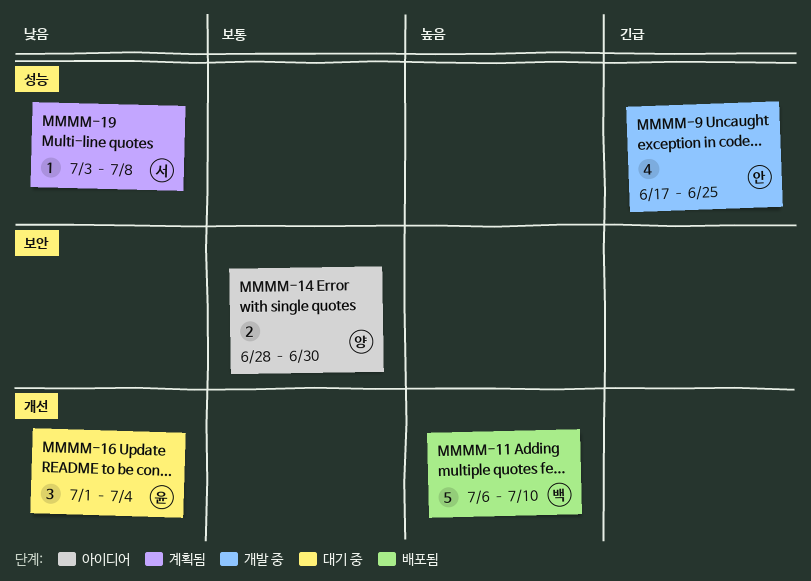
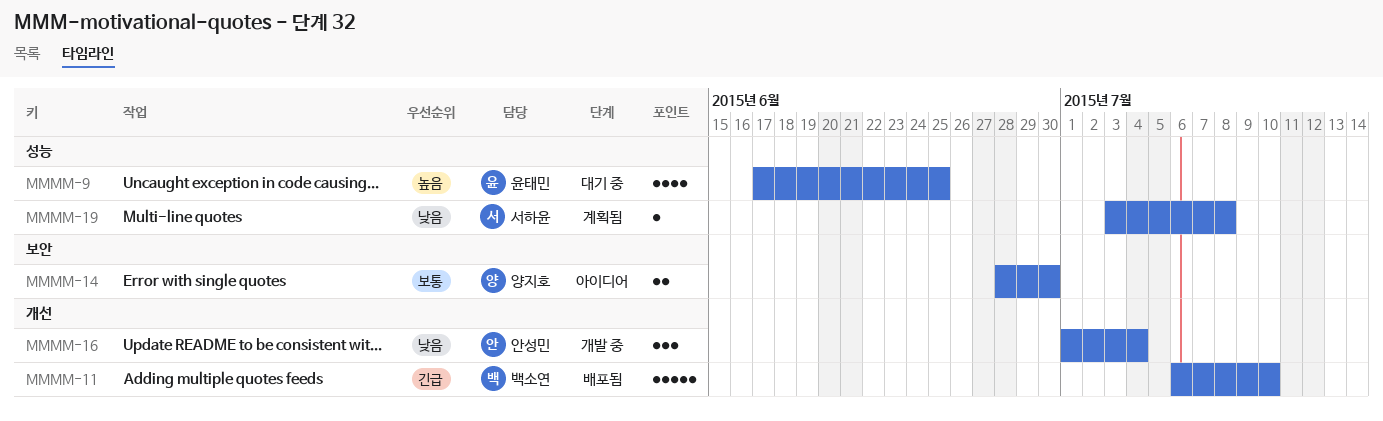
MMMM-9, status: 개발 중 -> 대기 중
MMMM-9, owner: 안성민 -> 윤태민
MMMM-9, priority: 긴급 -> 높음
MMMM-11, priority: 높음 -> 긴급
MMMM-16, status: 대기 중 -> 개발 중
MMMM-16, owner: 윤태민 -> 안성민

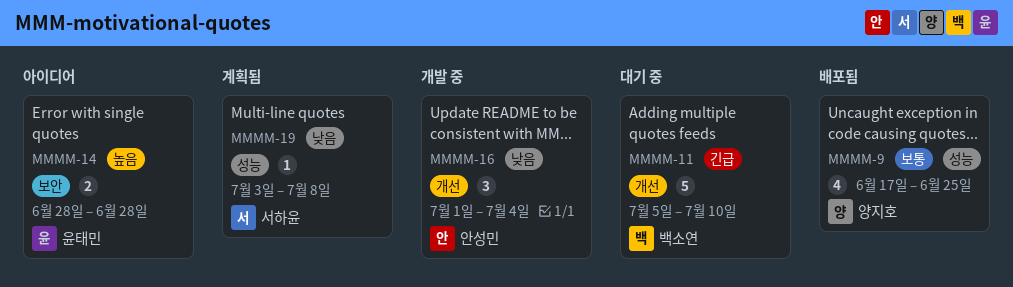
MMMM-9, status: 대기 중 -> 배포됨
MMMM-9, owner: 윤태민 -> 양지호
MMMM-9, priority: 높음 -> 보통
MMMM-11, status: 배포됨 -> 대기 중
MMMM-11, start: Jul 6 -> Jul 5
MMMM-14, owner: 양지호 -> 윤태민
MMMM-14, priority: 보통 -> 높음
MMMM-14, due: Jun 30 -> Jun 28

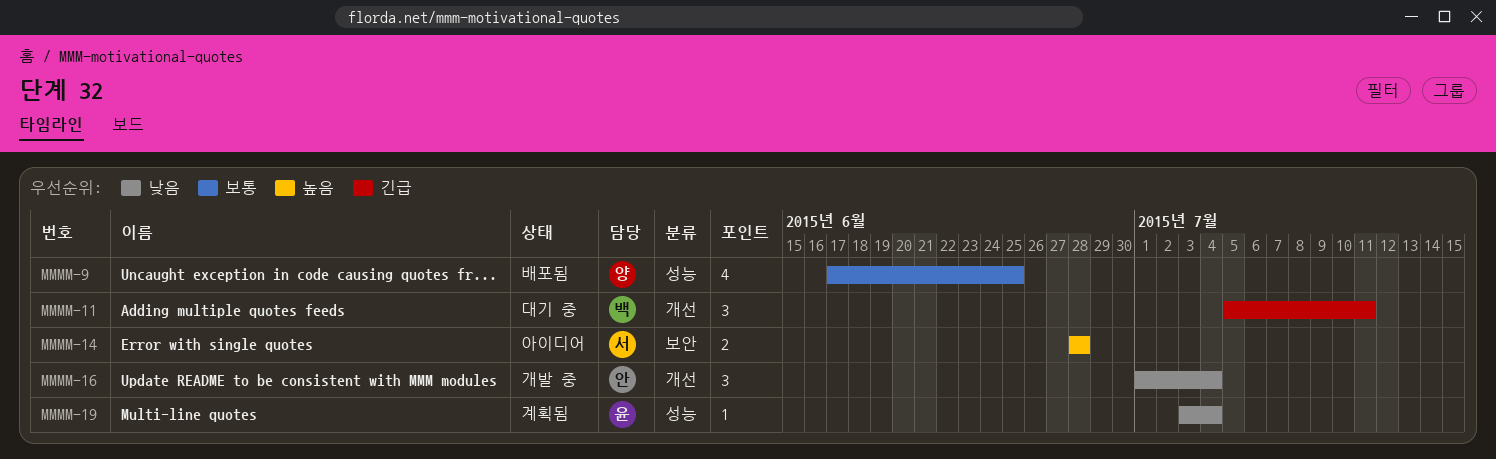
MMMM-11, estimate: 5 -> 3
MMMM-11, due: Jul 10 -> Jul 11
MMMM-14, owner: 윤태민 -> 서하윤
MMMM-19, owner: 서하윤 -> 윤태민
MMMM-19, due: Jul 8 -> Jul 4

